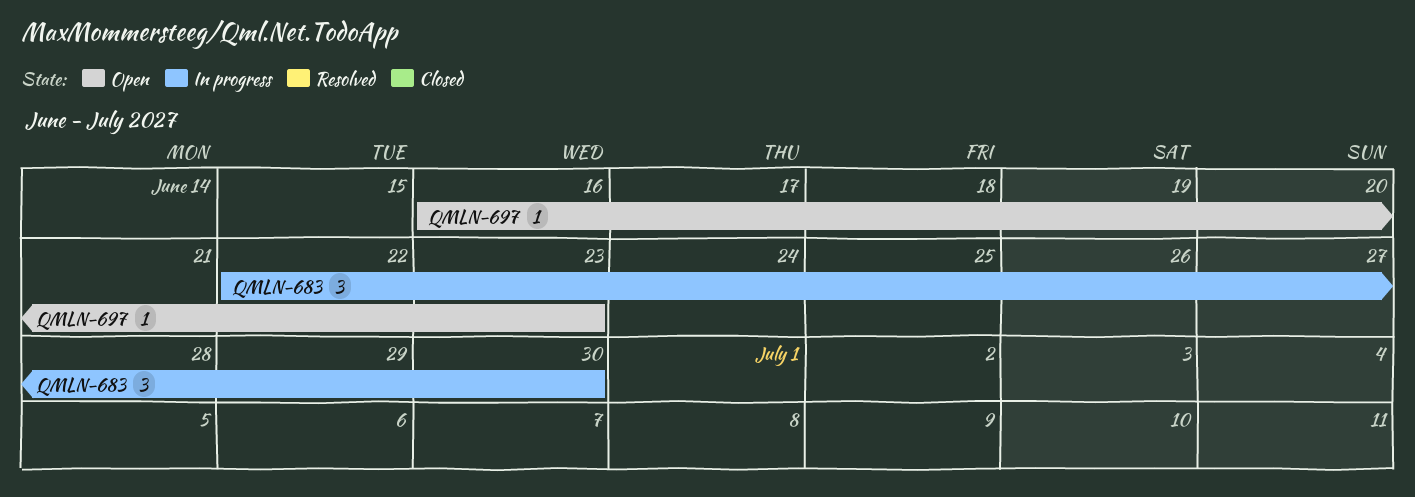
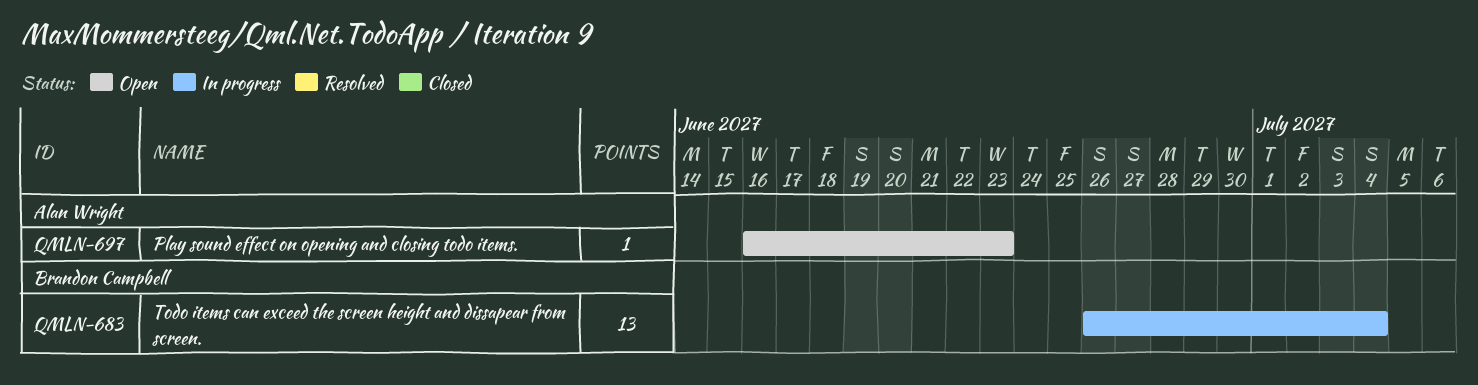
QMLN-683, estimate: 3 -> 13
QMLN-683, start: Jun 22 -> Jun 26
QMLN-683, due: Jun 30 -> Jul 4

